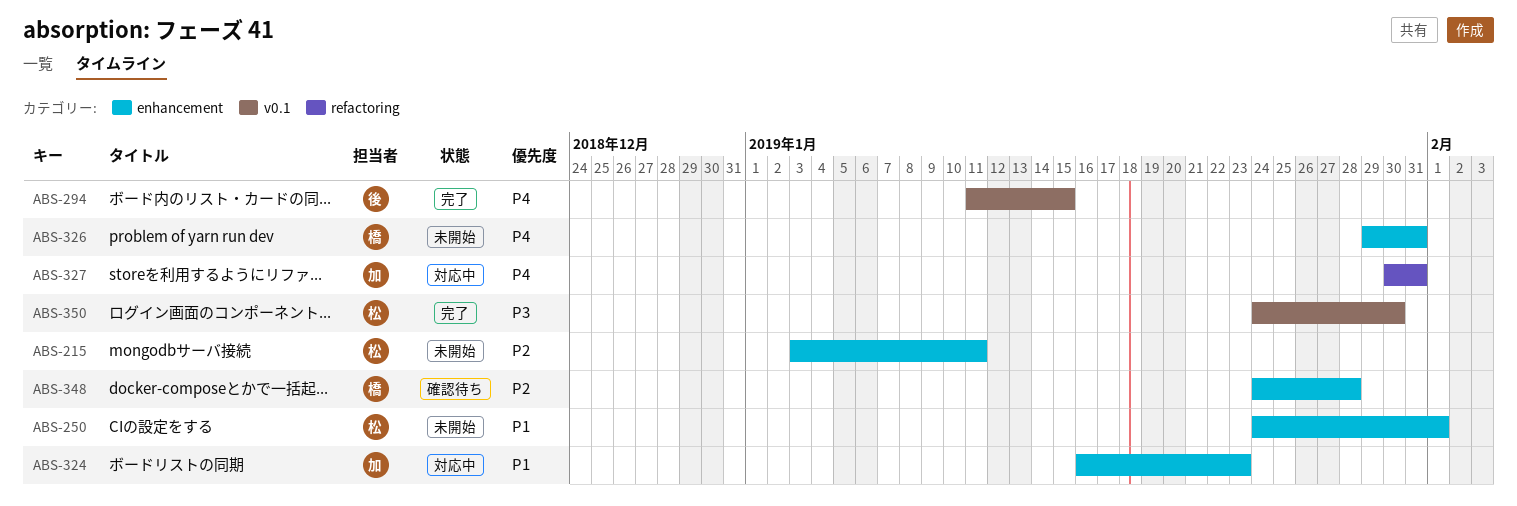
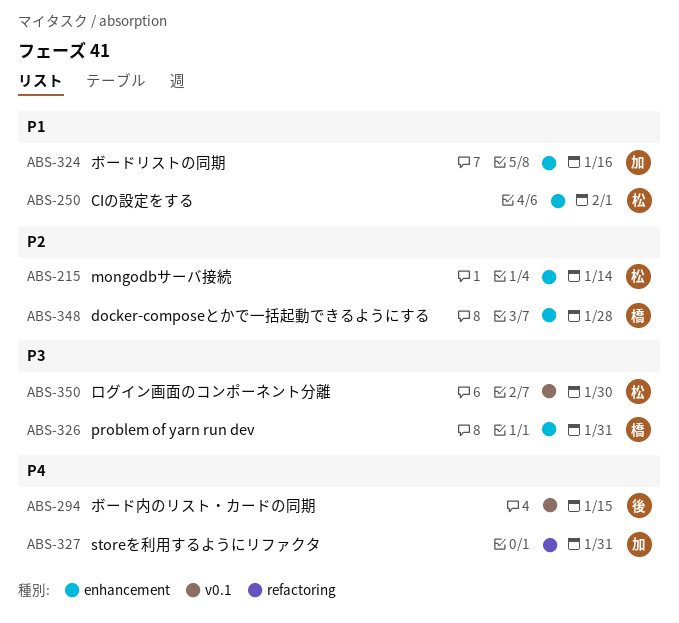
ABS-215, due: Jan 11 -> Jan 14
ABS-324, due: Jan 23 -> Jan 16
ABS-326, priority: P4 -> P3

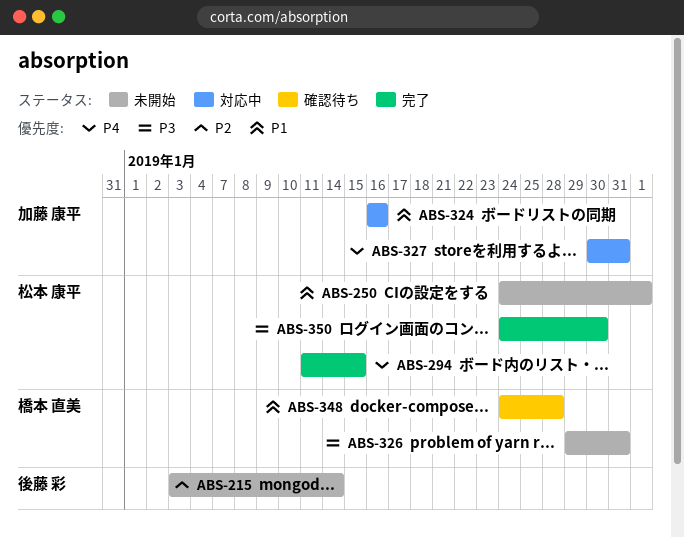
ABS-215, owner: 松本 康平 -> 後藤 彩
ABS-294, owner: 後藤 彩 -> 松本 康平
ABS-348, priority: P2 -> P1

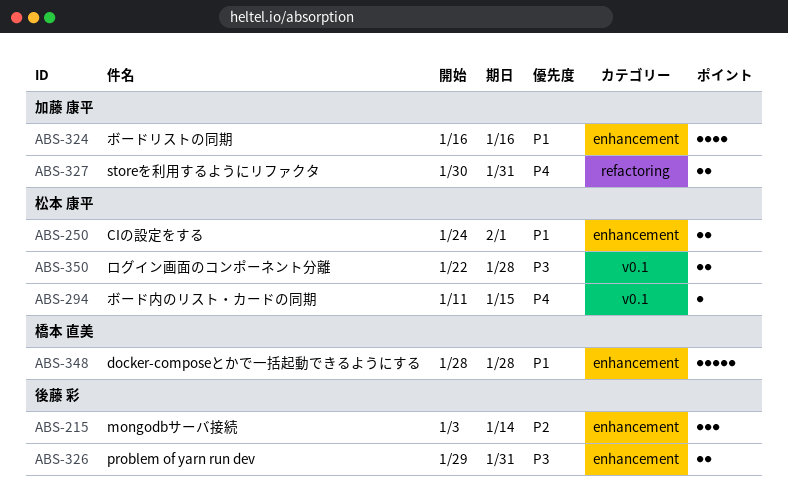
ABS-326, owner: 橋本 直美 -> 後藤 彩
ABS-348, start: Jan 24 -> Jan 28
ABS-350, start: Jan 24 -> Jan 22
ABS-350, due: Jan 30 -> Jan 28

